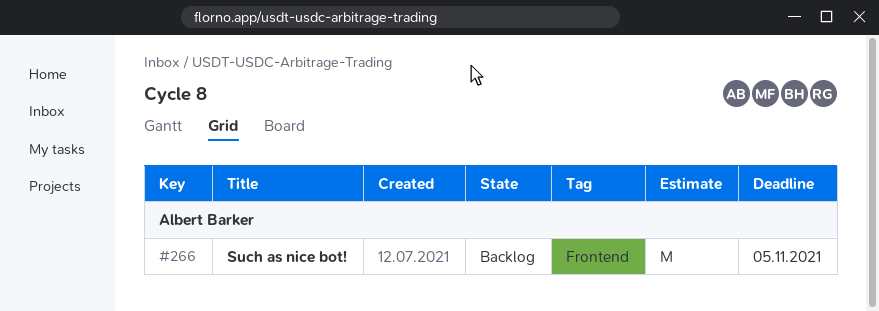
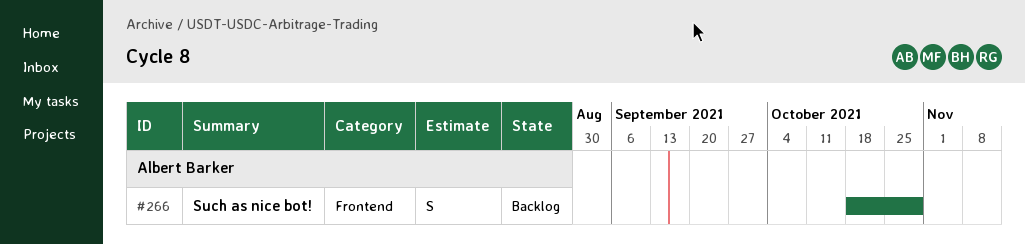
#266, estimate: M -> S
#266, due: Nov 5 -> Oct 29

